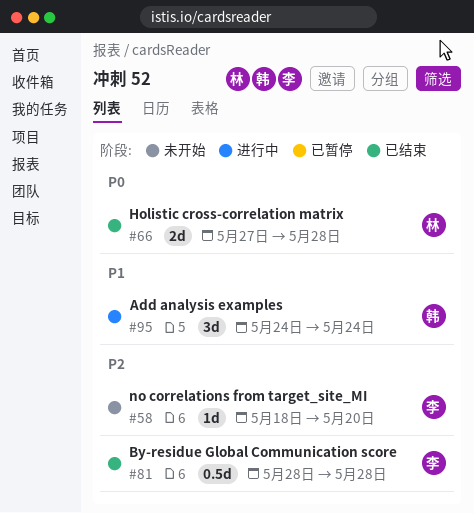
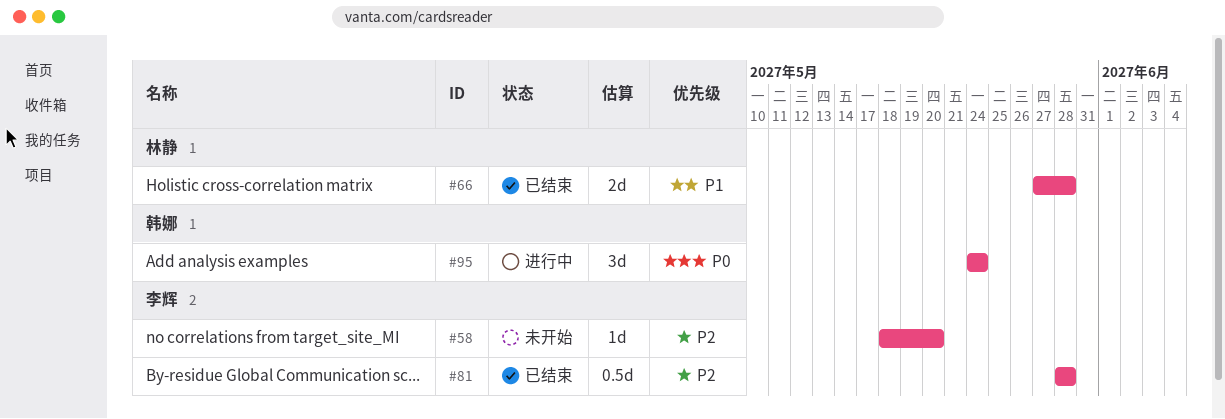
#66, priority: P0 -> P1
#95, priority: P1 -> P0

